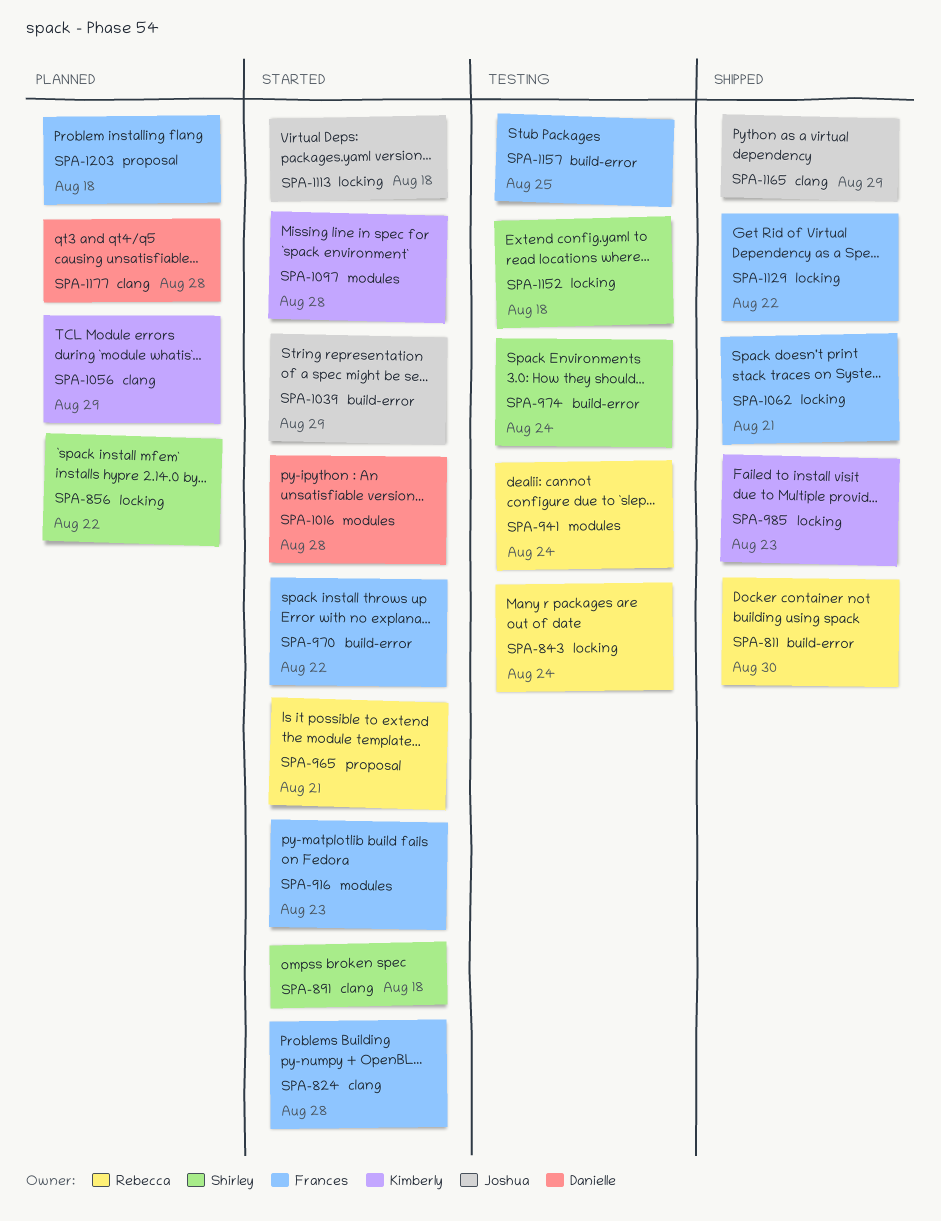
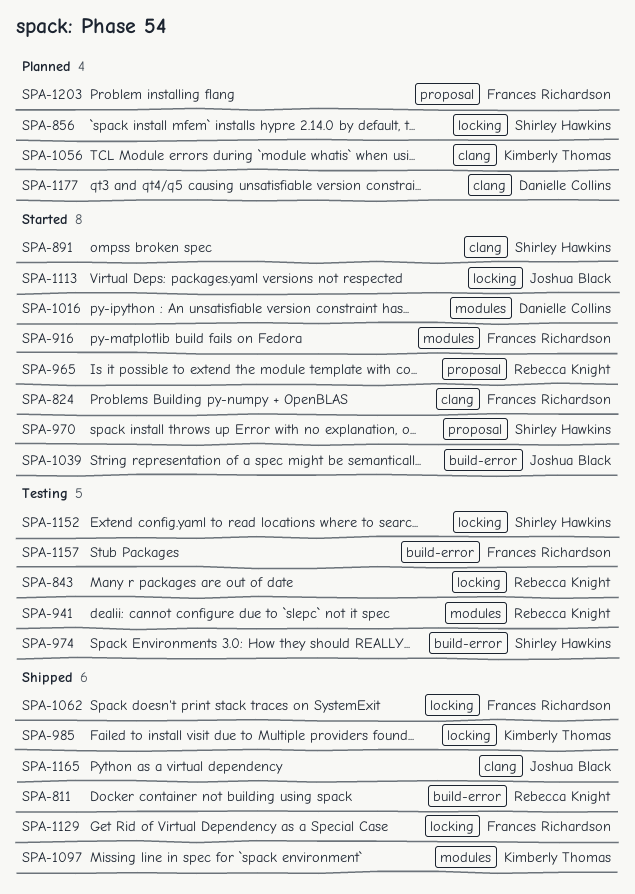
SPA-970, owner: Frances Richardson -> Shirley Hawkins
SPA-970, label: build-error -> proposal
SPA-1097, status: Started -> Shipped

